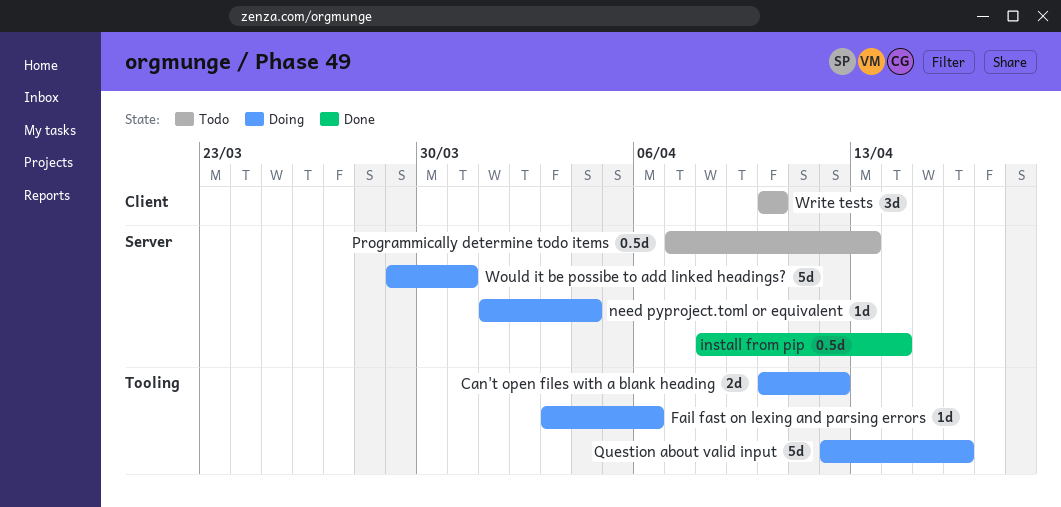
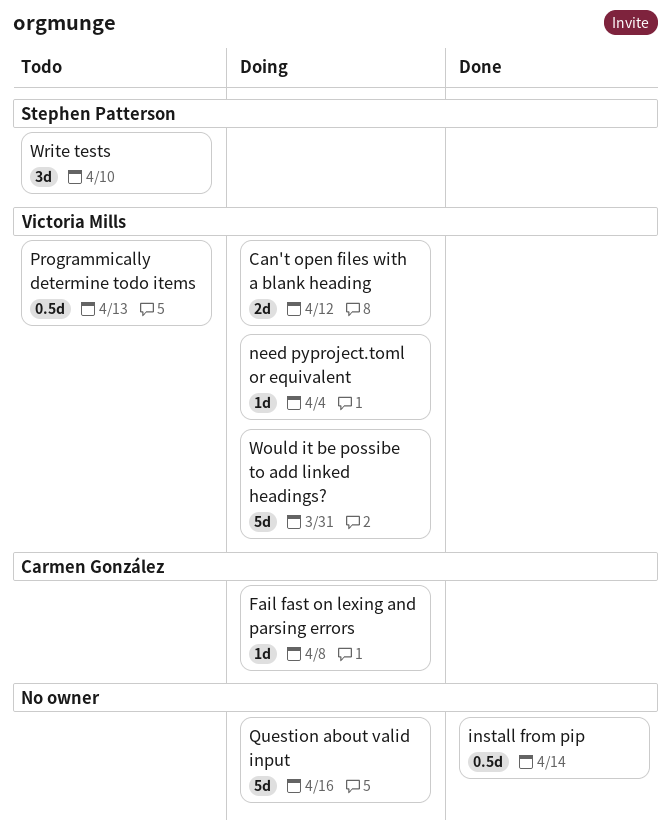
Fail fast on lexing and parsing errors, due: Apr 6 -> Apr 8

